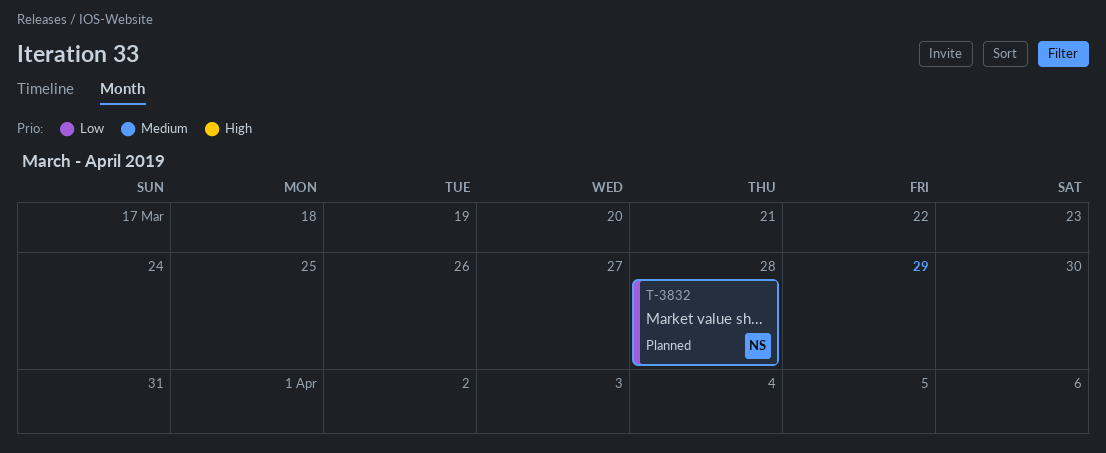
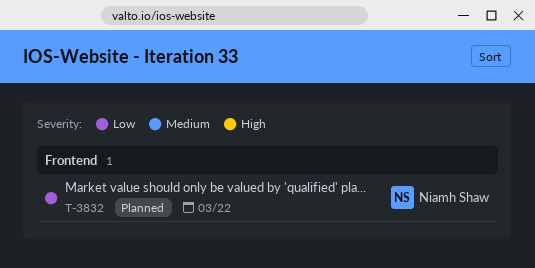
T-3832, due: Mar 28 -> Mar 22

